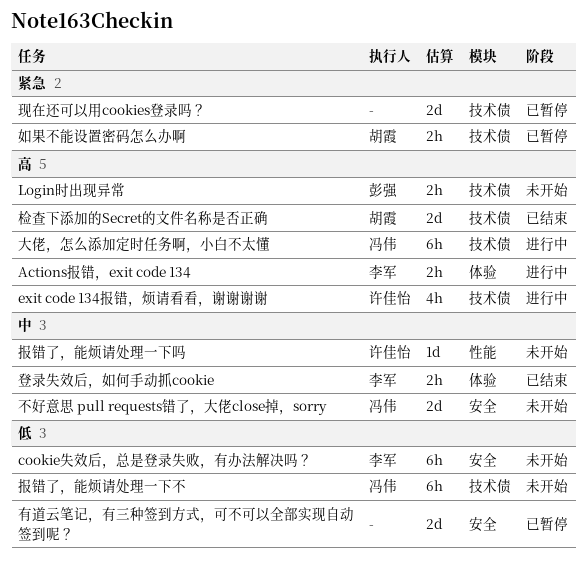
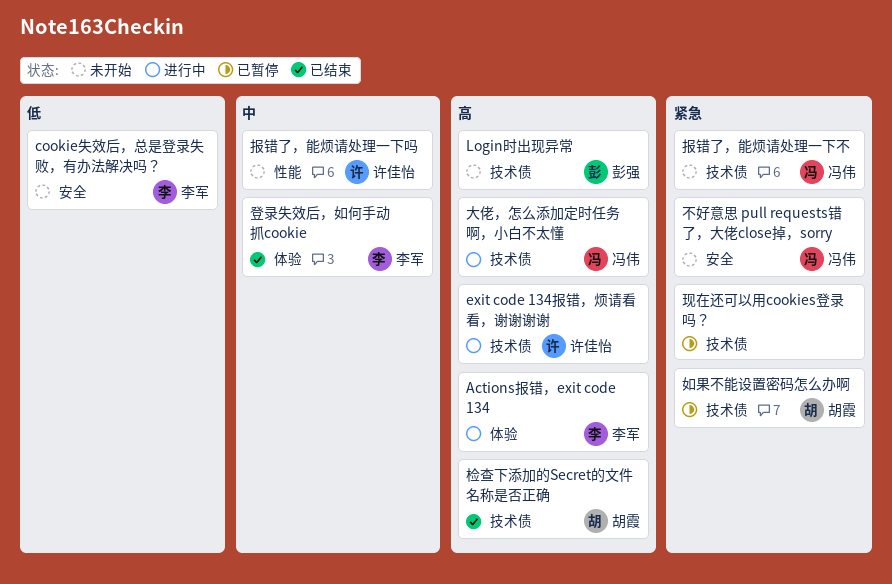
不好意思 pull requests错了，大佬close掉，sorry, priority: 中 -> 紧急
报错了，能烦请处理一下不, priority: 低 -> 紧急
有道云笔记，有三种签到方式，可不可以全部实现自动签到呢？: present -> none

